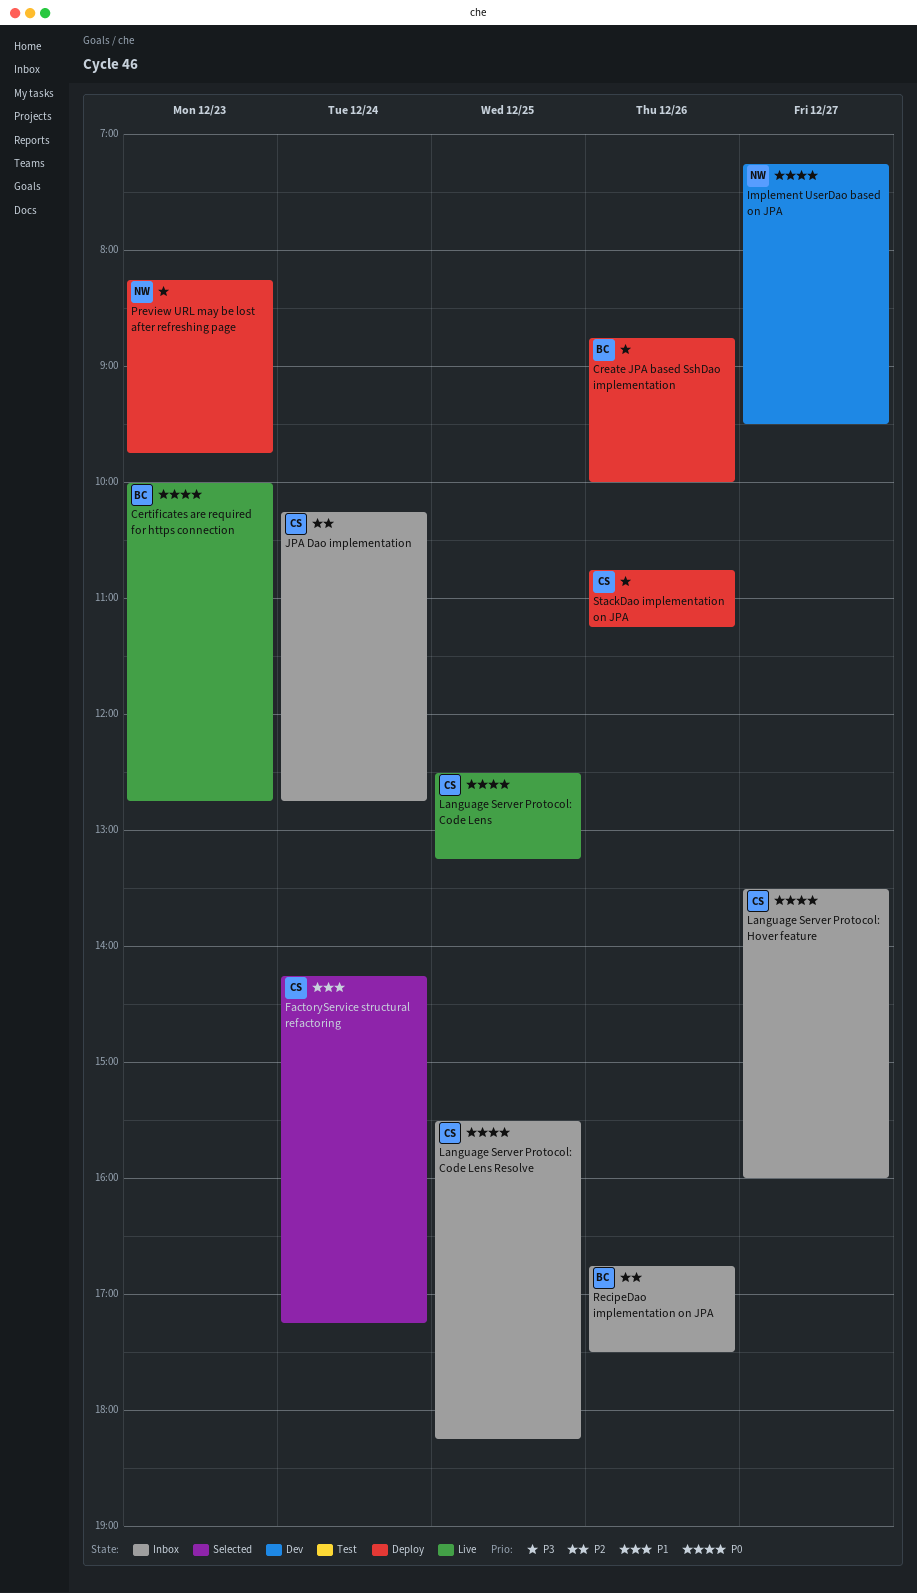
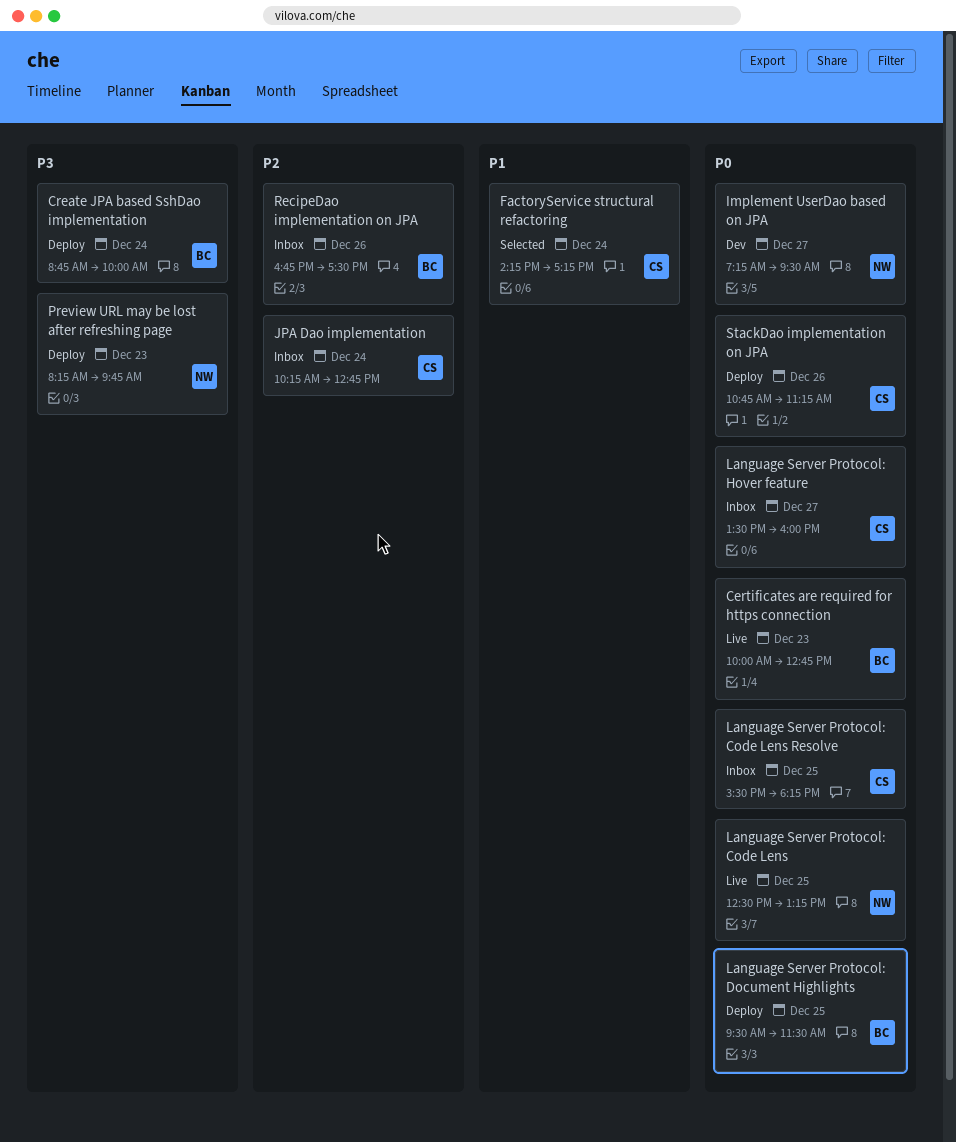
Create JPA based SshDao implementation, day: Dec 26 -> Dec 24
Language Server Protocol: Code Lens, owner: CS -> NW
Language Server Protocol: Document Highlights: none -> present
StackDao implementation on JPA, priority: P3 -> P0

